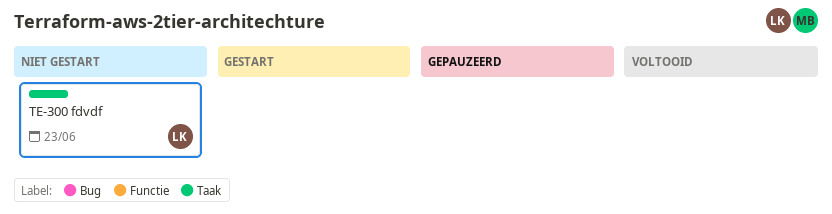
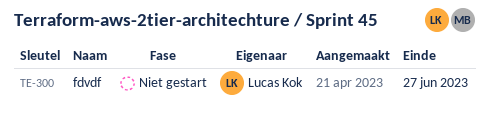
TE-300, due: Jun 23 -> Jun 27

